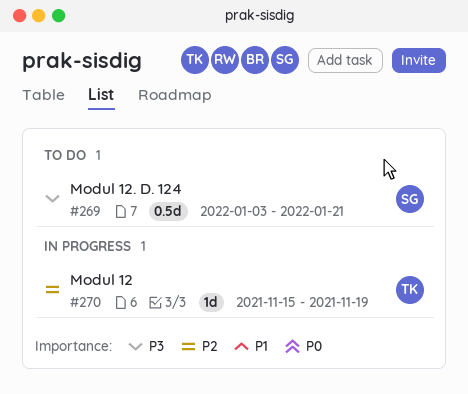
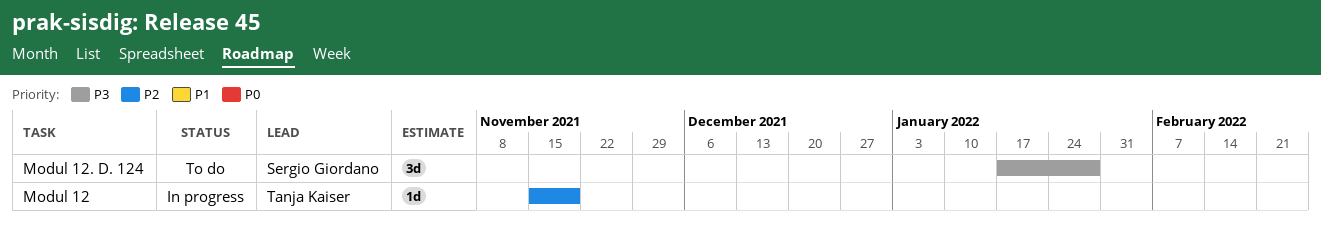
Modul 12. D. 124, estimate: 0.5d -> 3d
Modul 12. D. 124, start: Jan 3 -> Jan 17
Modul 12. D. 124, due: Jan 21 -> Jan 28

